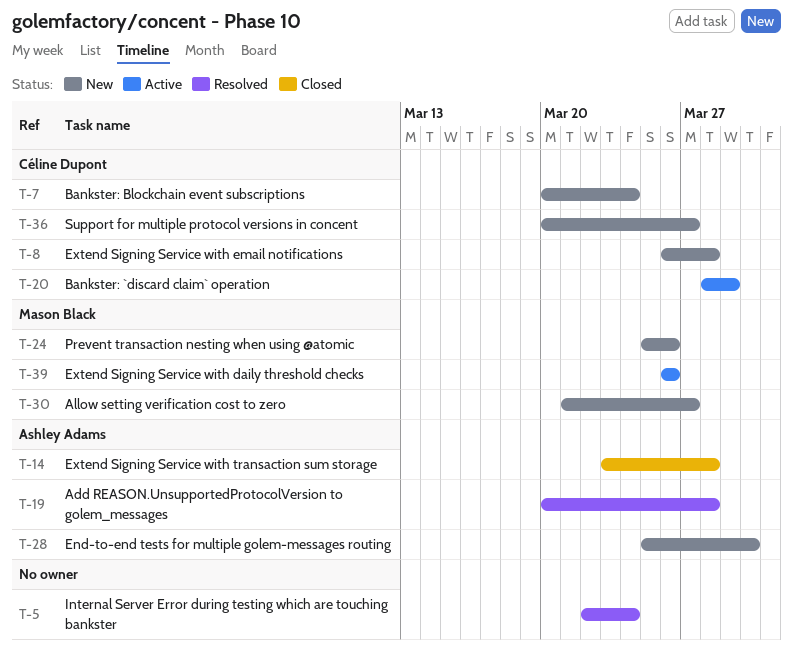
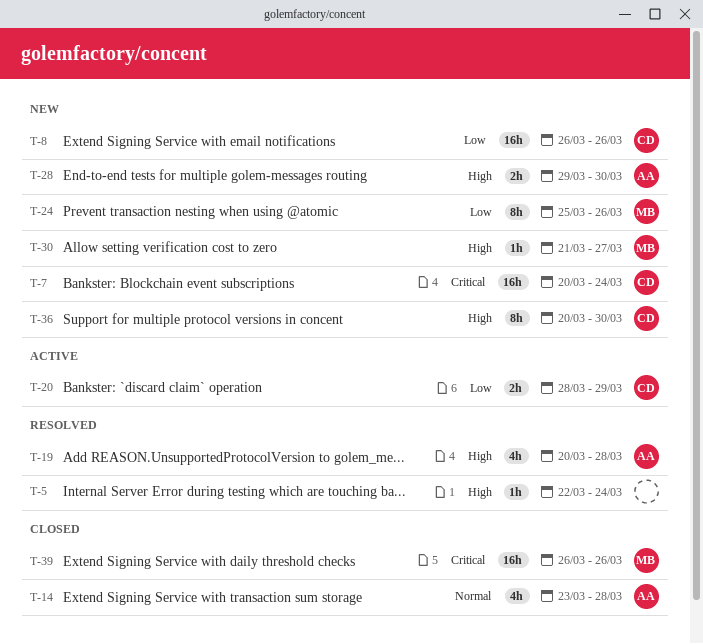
T-8, due: Mar 28 -> Mar 26
T-28, start: Mar 25 -> Mar 29
T-36, due: Mar 27 -> Mar 30
T-39, status: Active -> Closed

